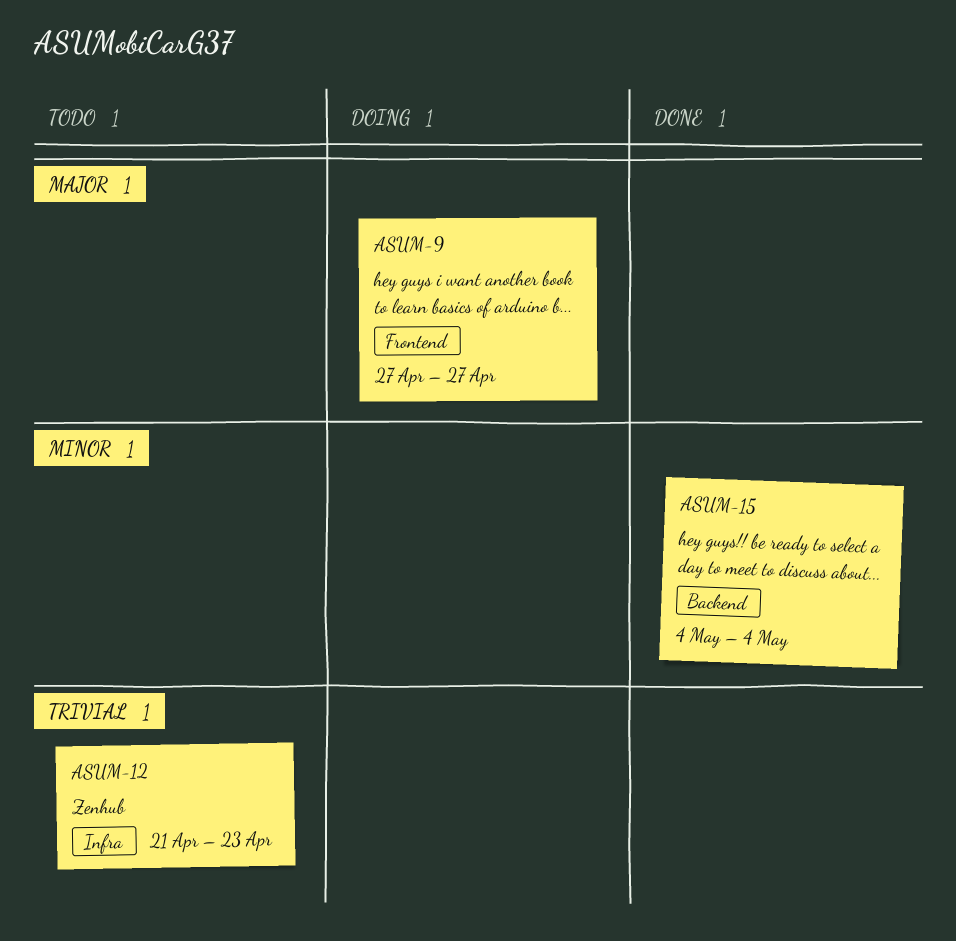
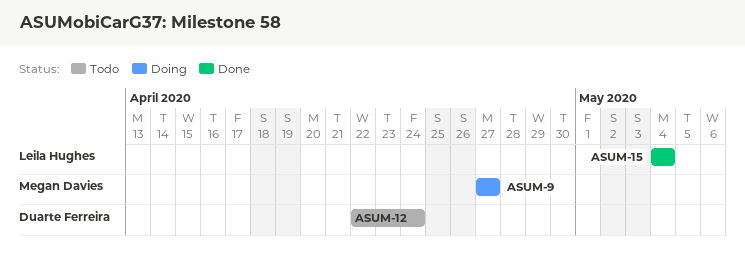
ASUM-12, start: Apr 21 -> Apr 22
ASUM-12, due: Apr 23 -> Apr 24

